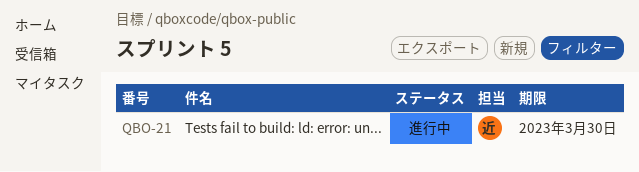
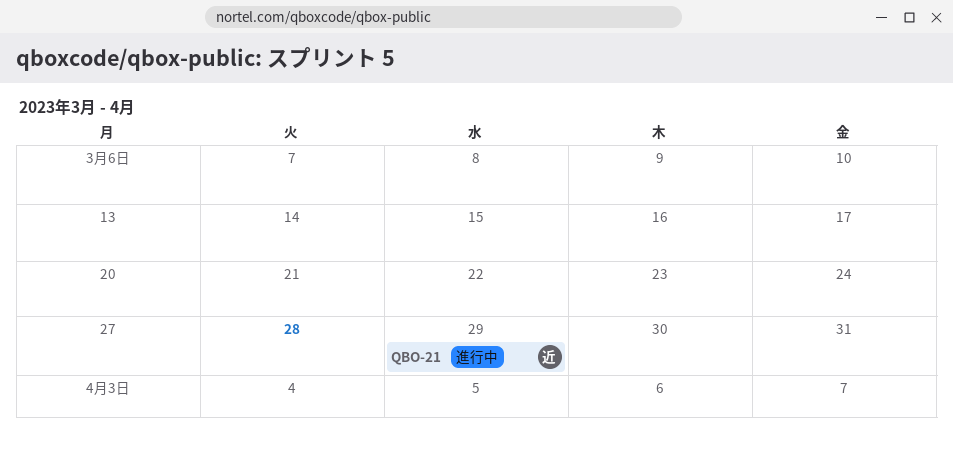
QBO-21, due: Mar 30 -> Mar 29

